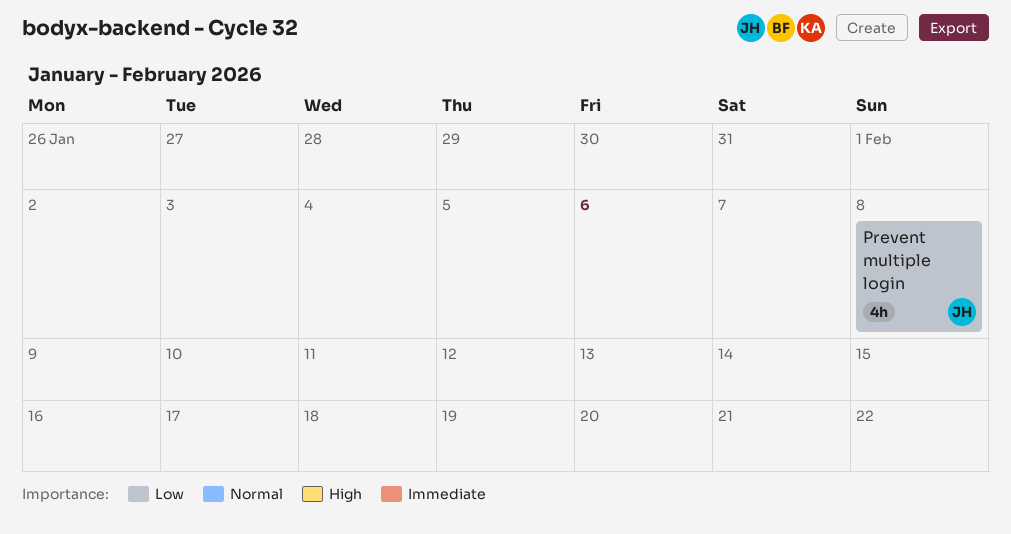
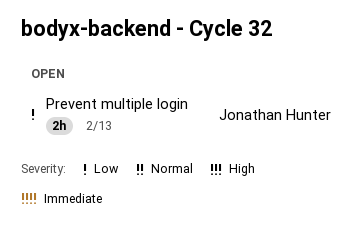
Prevent multiple login, estimate: 4h -> 2h
Prevent multiple login, due: Feb 8 -> Feb 13

